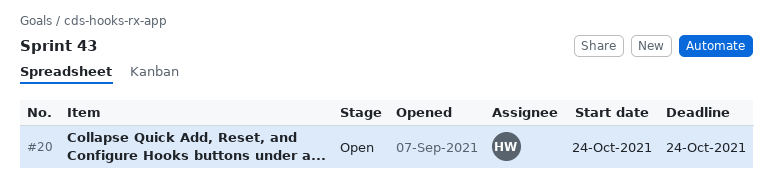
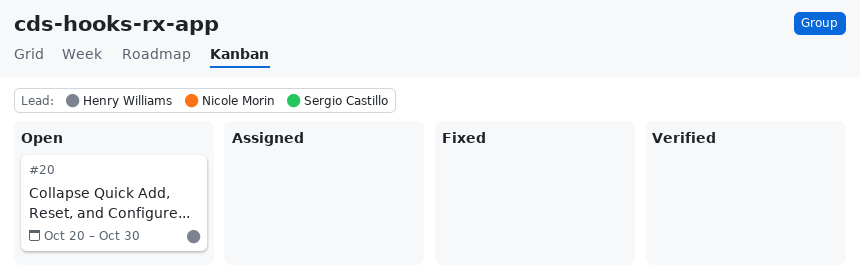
#20, start: Oct 24 -> Oct 20
#20, due: Oct 24 -> Oct 30

